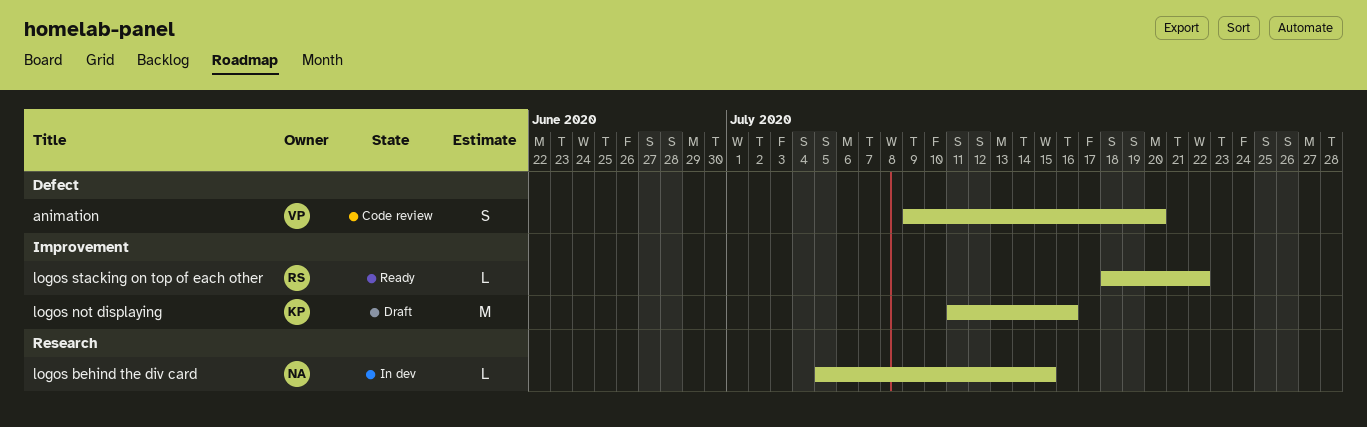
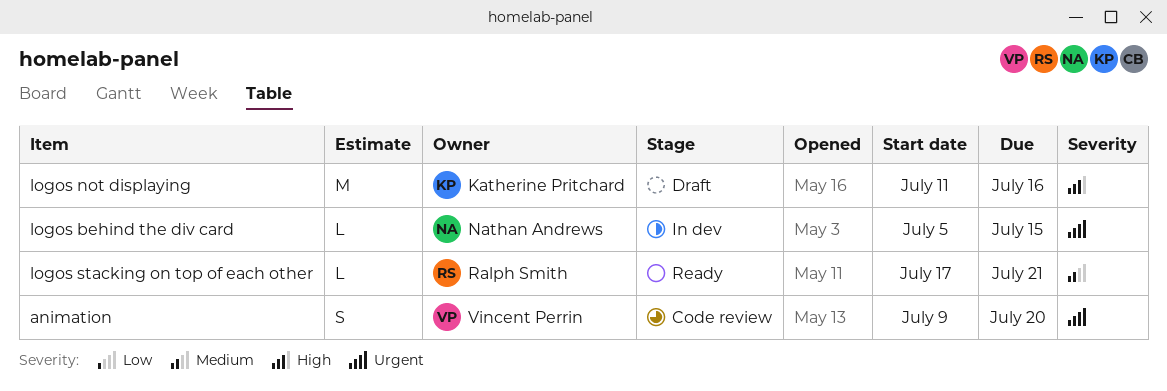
logos stacking on top of each other, start: Jul 18 -> Jul 17
logos stacking on top of each other, due: Jul 22 -> Jul 21

